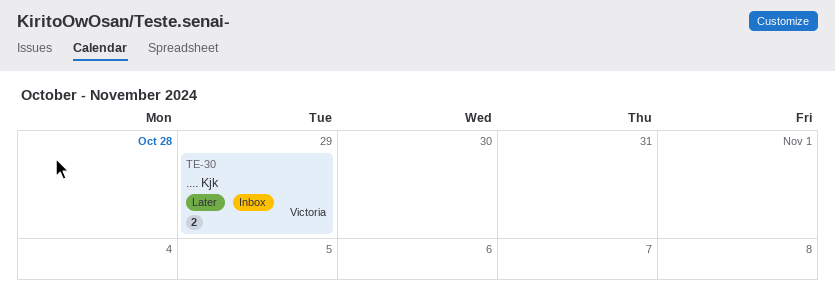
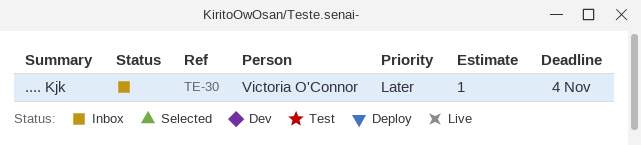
TE-30, estimate: 2 -> 1
TE-30, due: Oct 29 -> Nov 4

